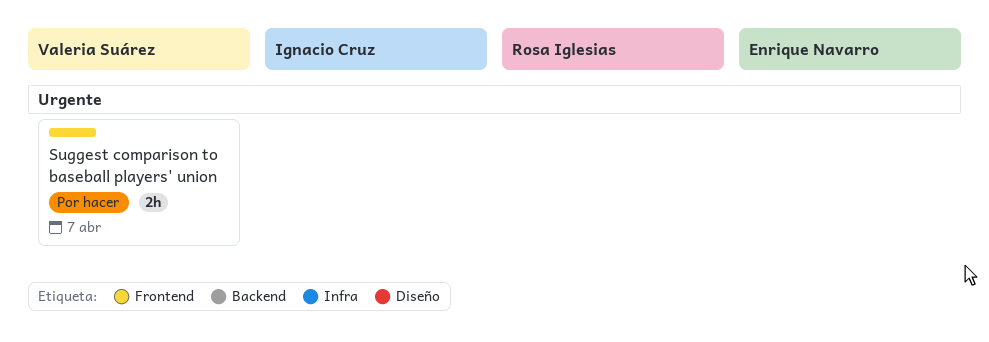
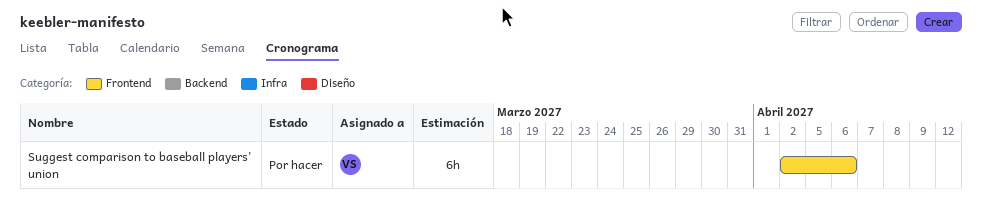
Suggest comparison to baseball players' union, estimate: 2h -> 6h
Suggest comparison to baseball players' union, due: Apr 7 -> Apr 6

